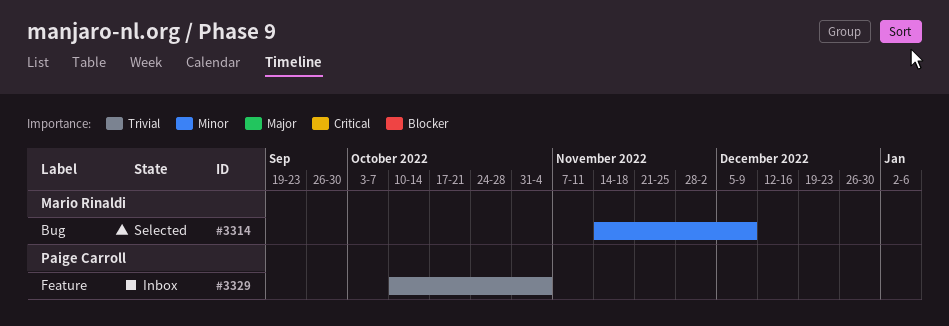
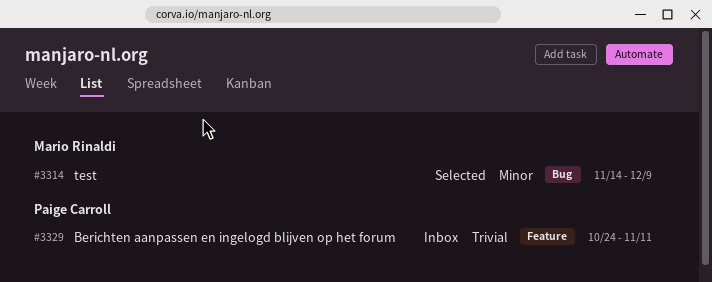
#3329, start: Oct 10 -> Oct 24
#3329, due: Nov 4 -> Nov 11

